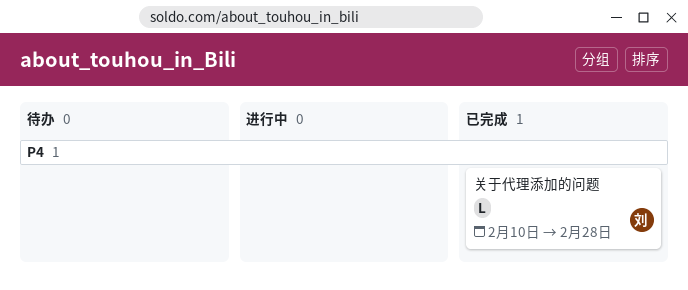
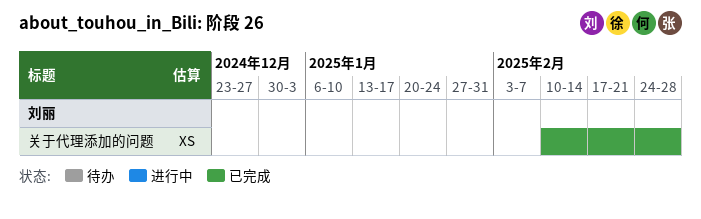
关于代理添加的问题, estimate: L -> XS

